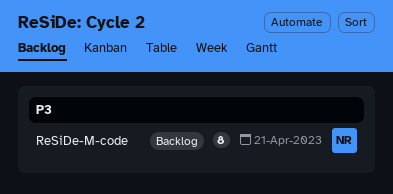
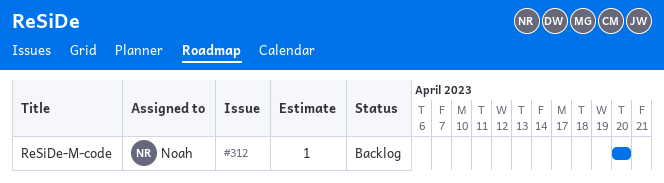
ReSiDe-M-code, estimate: 8 -> 1
ReSiDe-M-code, due: Apr 21 -> Apr 20

